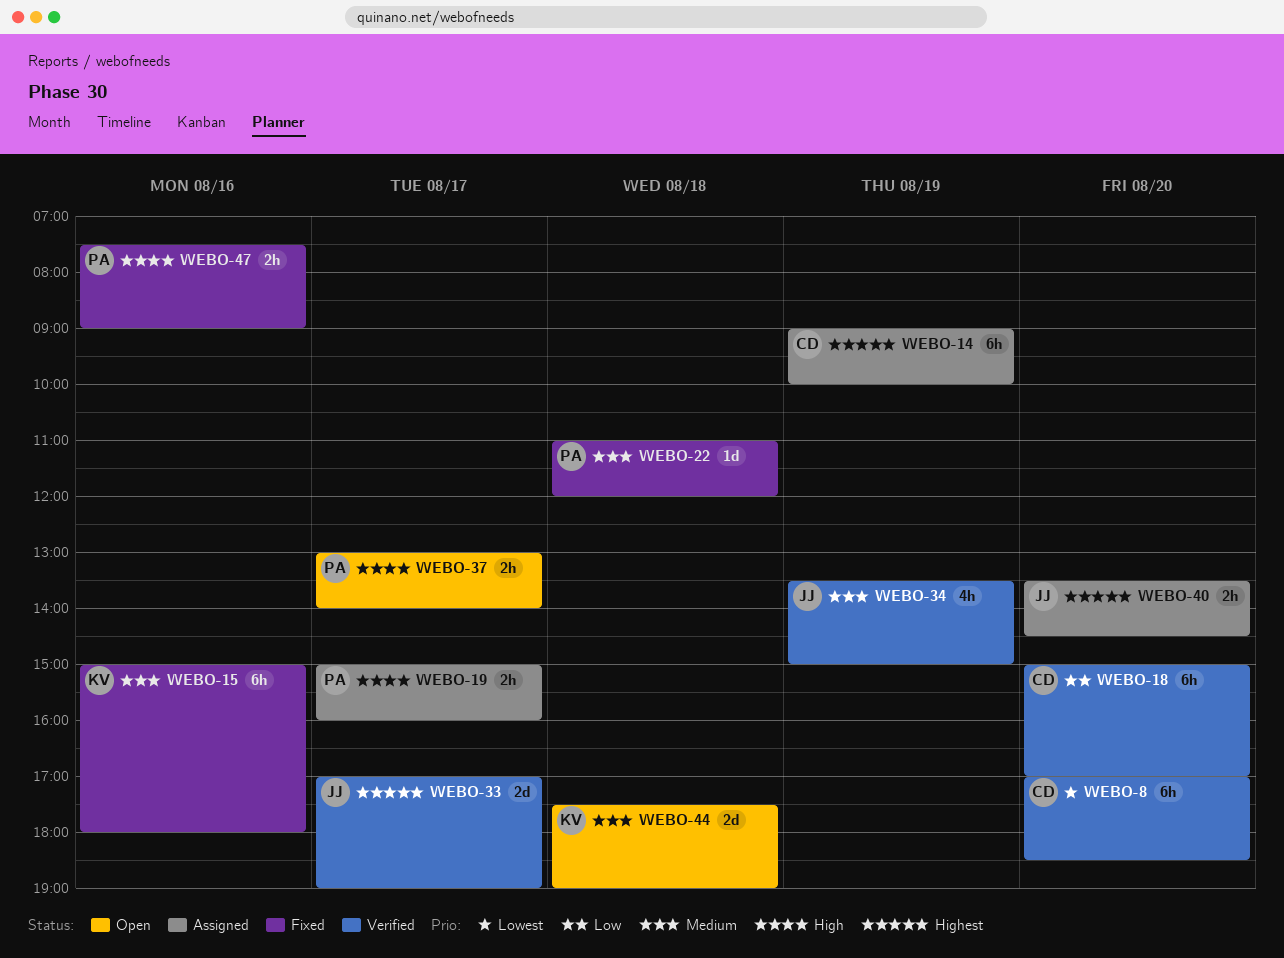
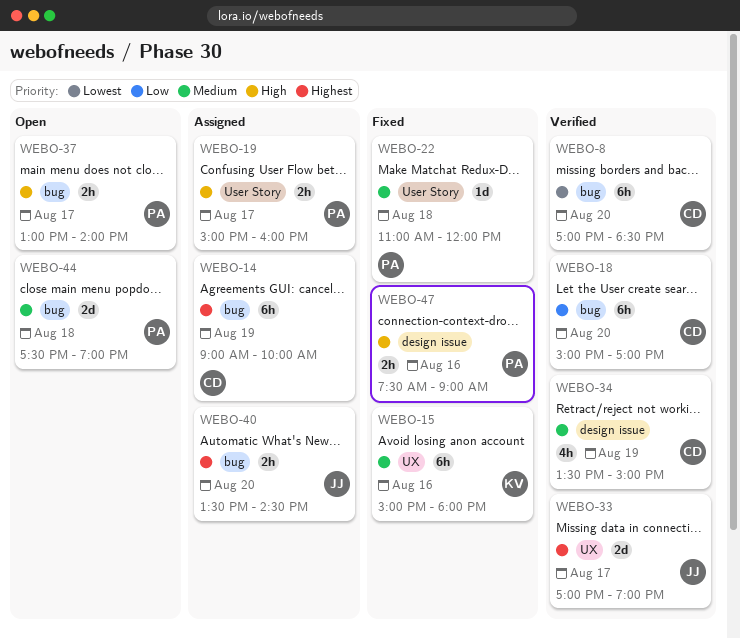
WEBO-34, owner: JJ -> CD
WEBO-44, owner: KV -> PA

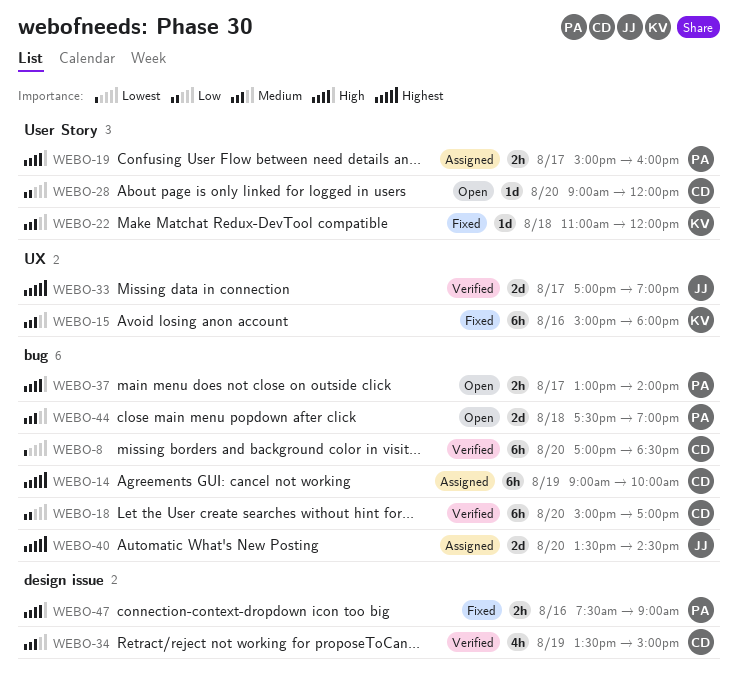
WEBO-22, owner: PA -> KV
WEBO-28: none -> present
WEBO-40, estimate: 2h -> 2d

